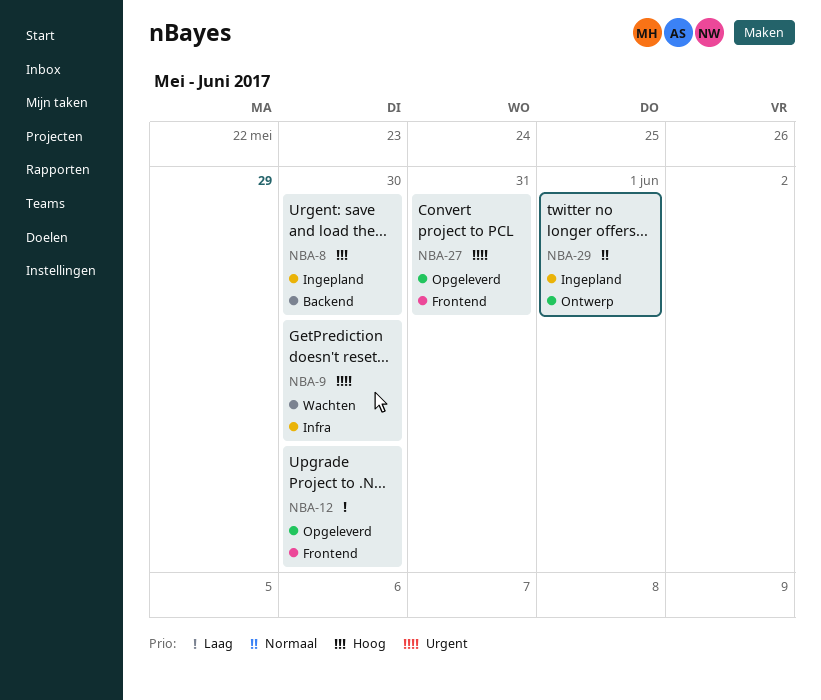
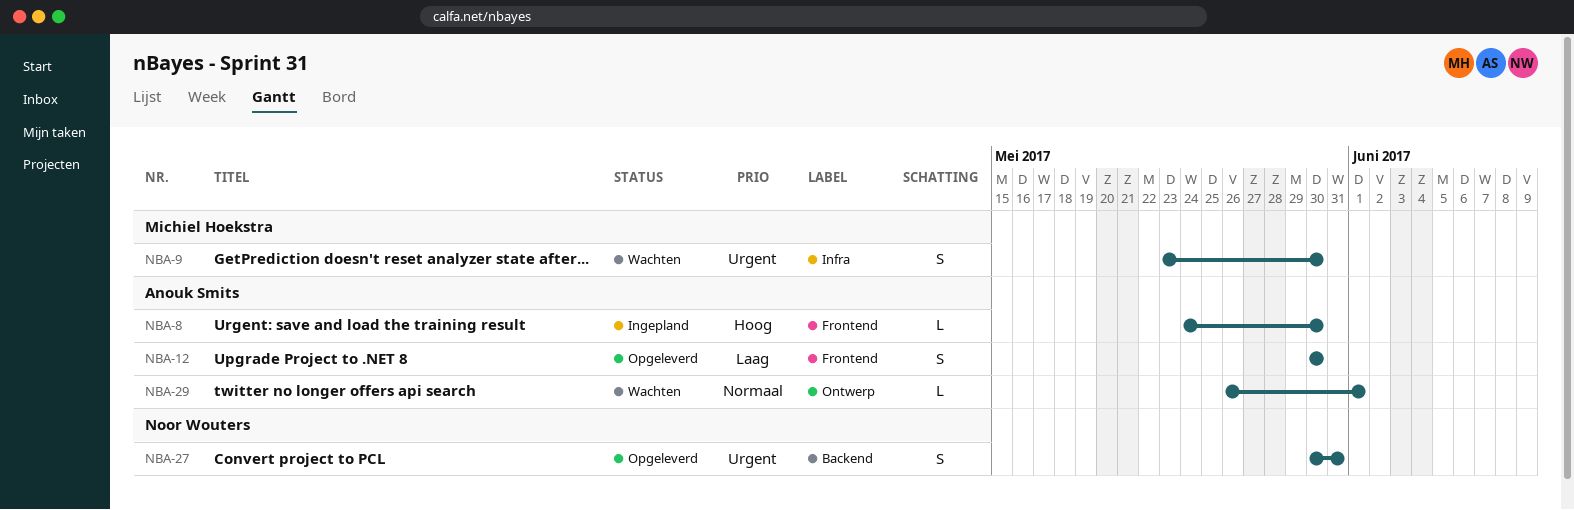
NBA-8, label: Backend -> Frontend
NBA-27, label: Frontend -> Backend
NBA-29, status: Ingepland -> Wachten

